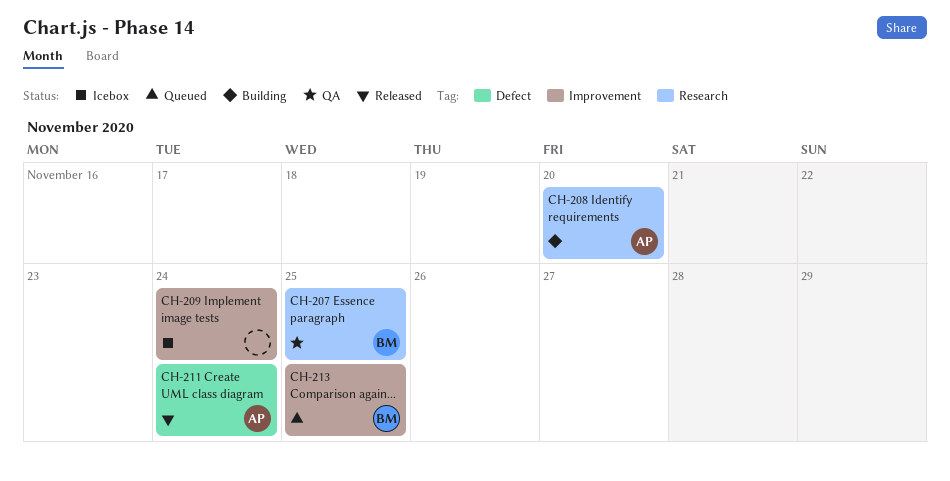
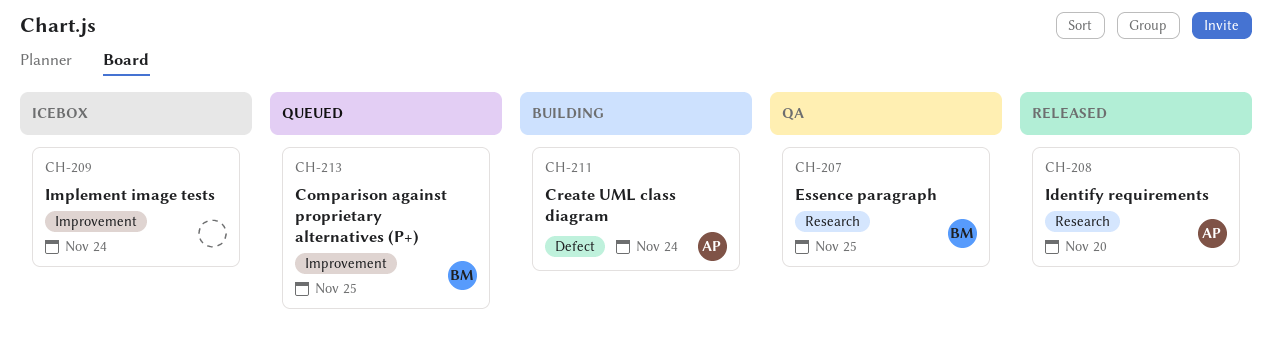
CH-208, status: Building -> Released
CH-211, status: Released -> Building

